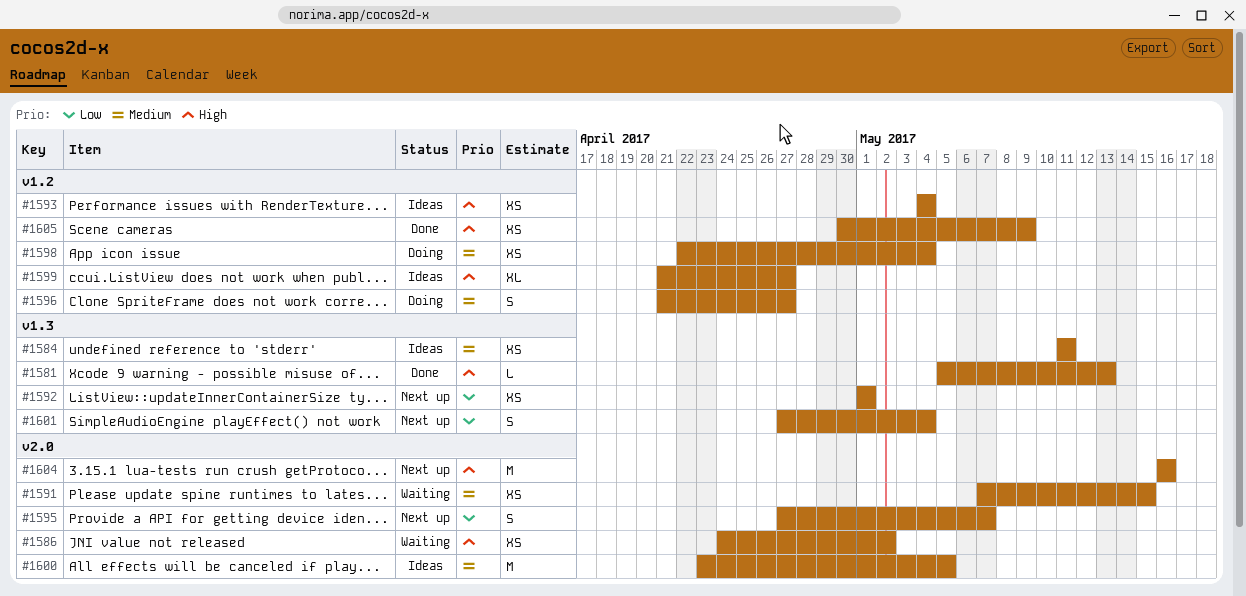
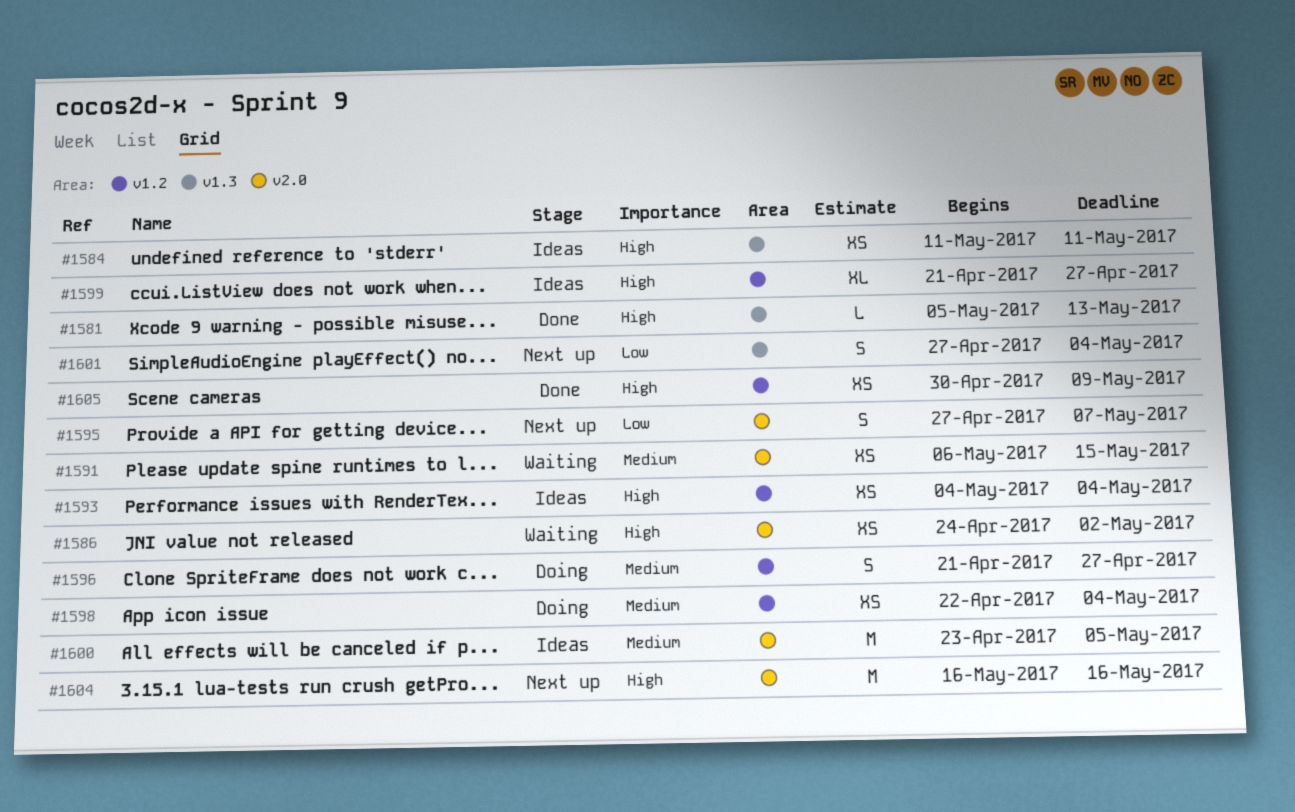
#1584, priority: Medium -> High
#1591, start: May 7 -> May 6
#1592: present -> none

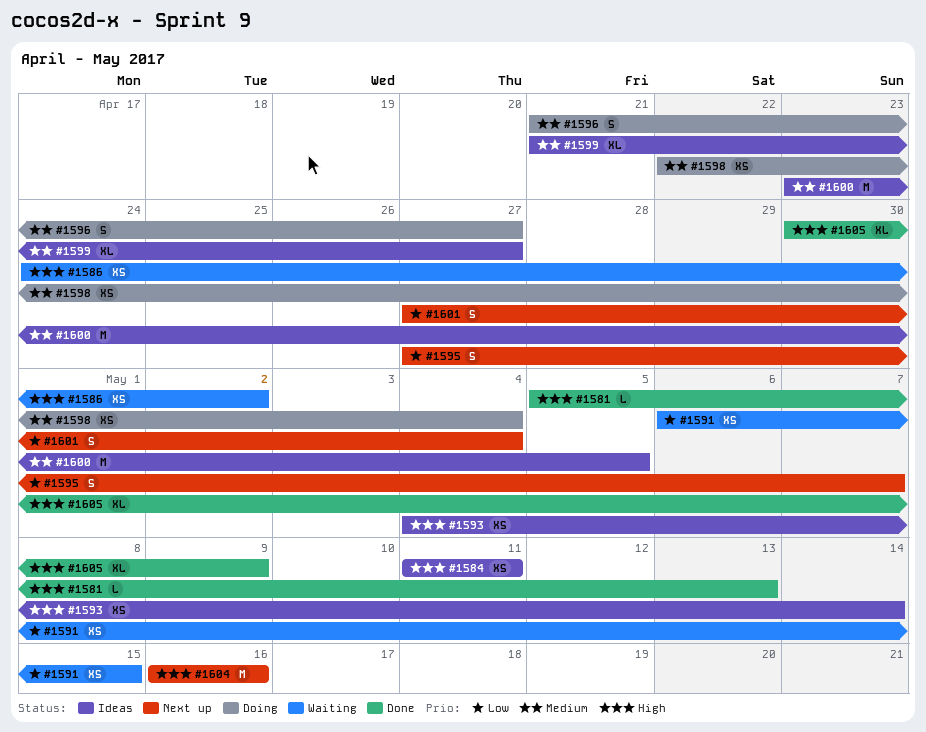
#1591, priority: Medium -> Low
#1593, due: May 4 -> May 14
#1599, priority: High -> Medium
#1605, estimate: XS -> XL

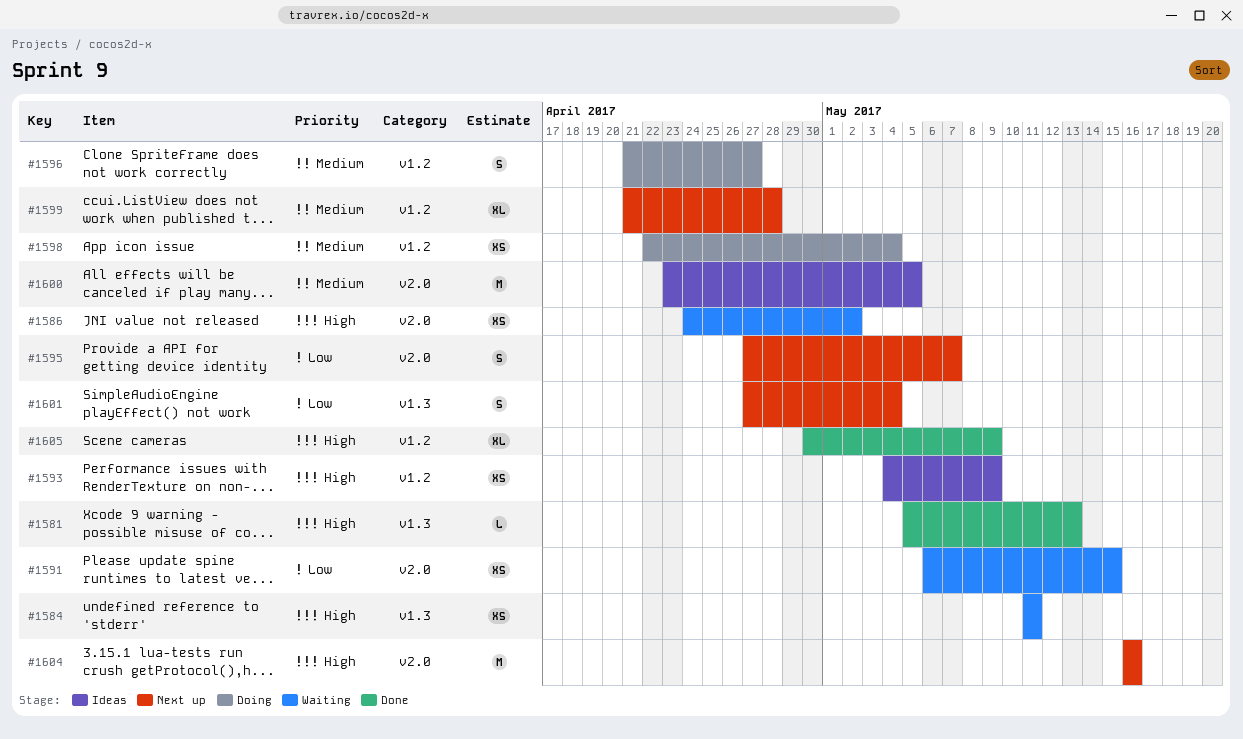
#1584, status: Ideas -> Waiting
#1593, due: May 14 -> May 9
#1599, status: Ideas -> Next up
#1599, due: Apr 27 -> Apr 28

